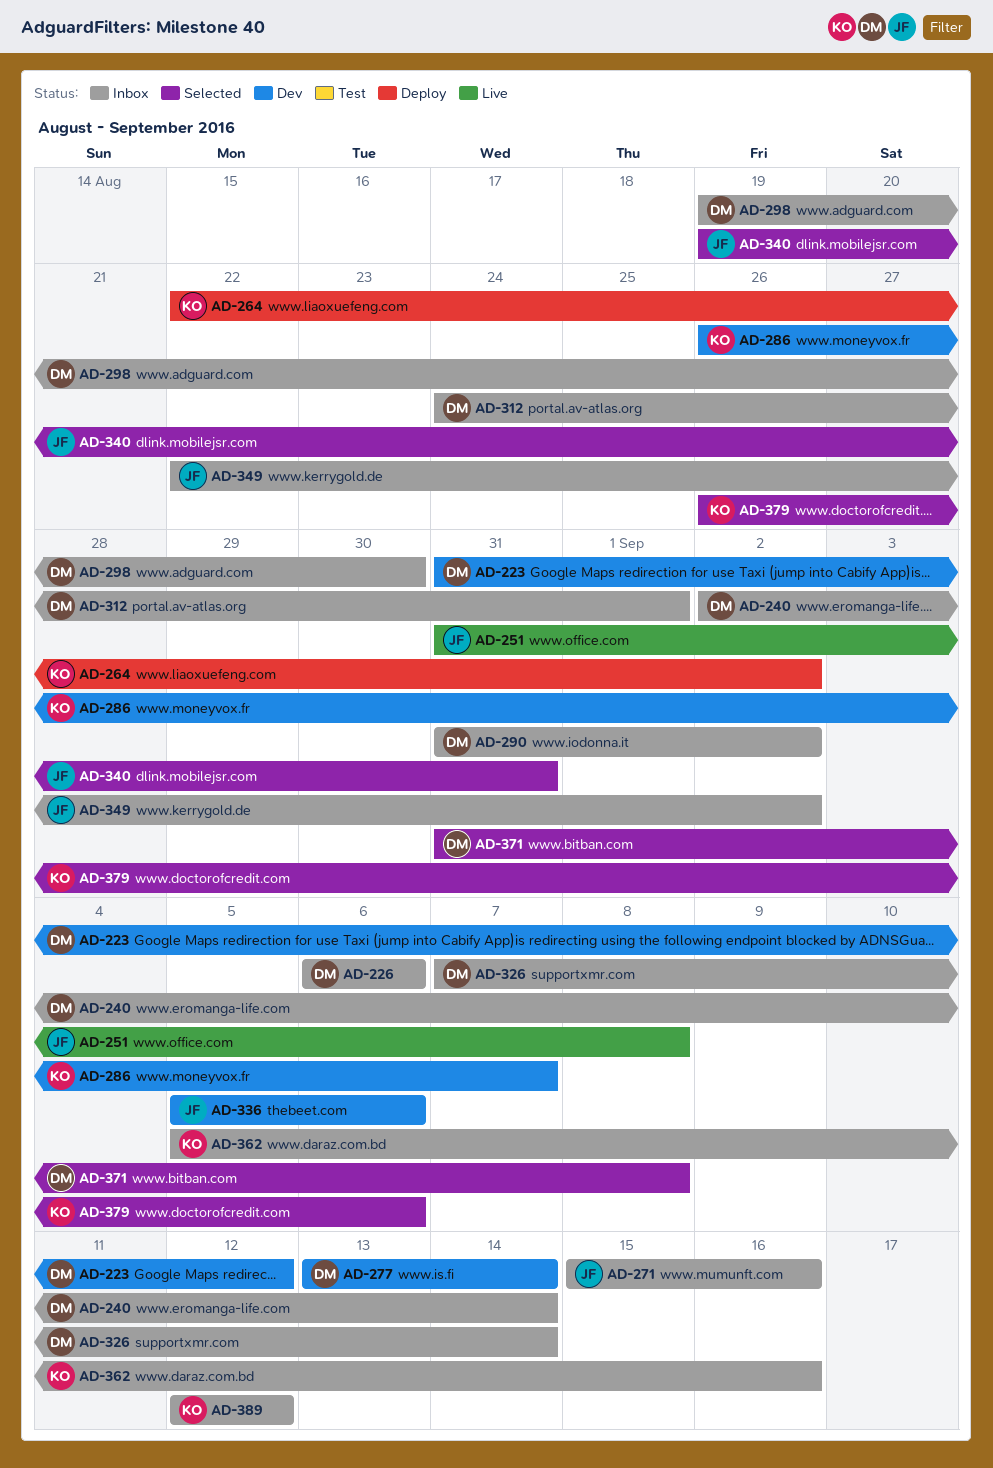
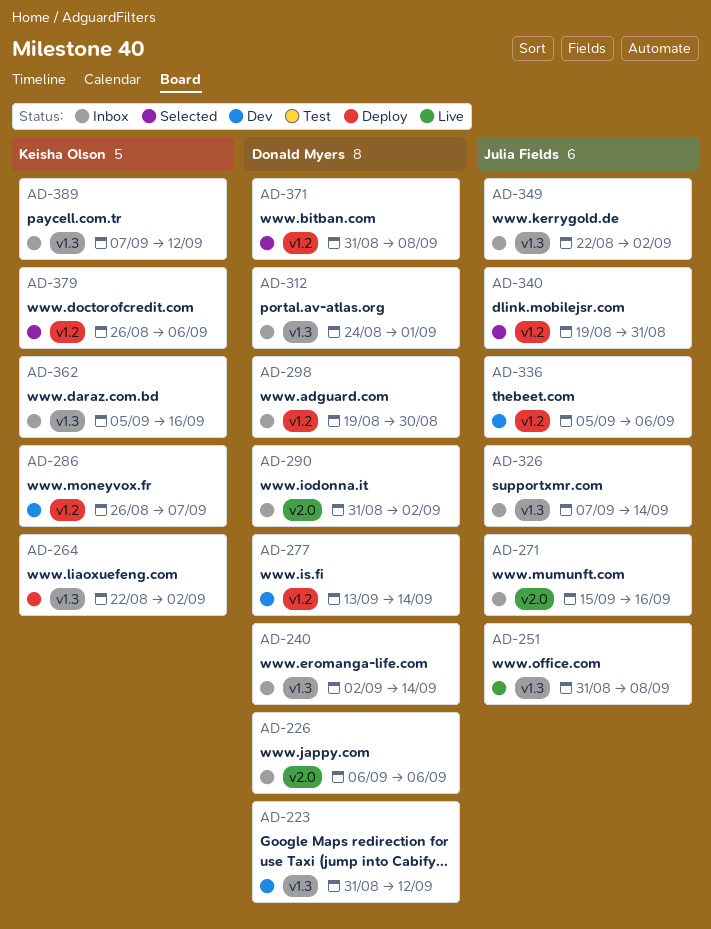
AD-326, owner: Donald Myers -> Julia Fields
AD-389, start: Sep 12 -> Sep 7

